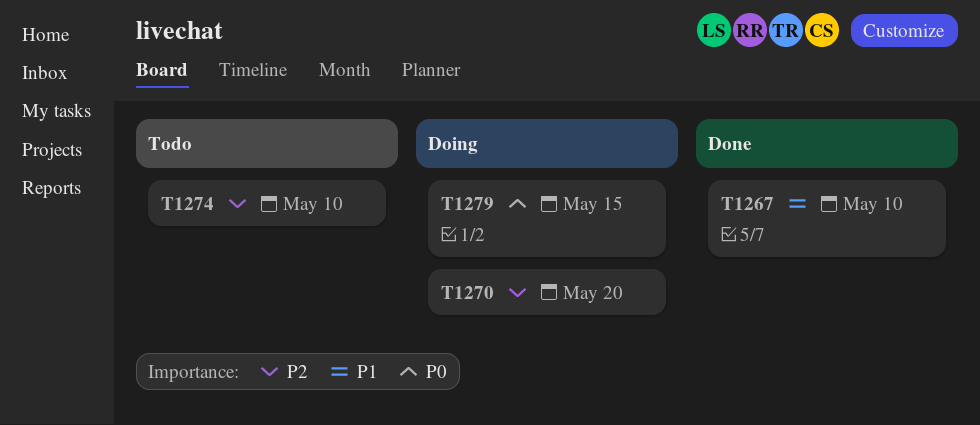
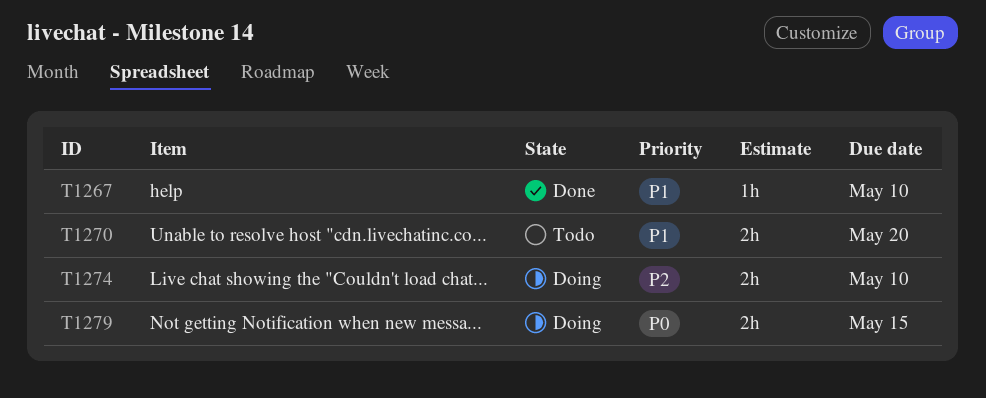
T1270, status: Doing -> Todo
T1270, priority: P2 -> P1
T1274, status: Todo -> Doing

